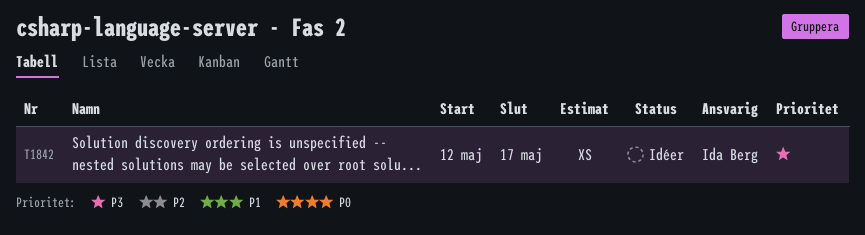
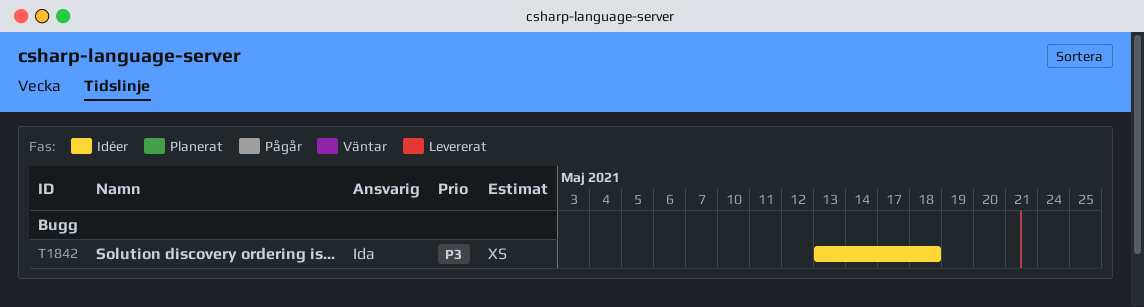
T1842, start: May 12 -> May 13
T1842, due: May 17 -> May 18

